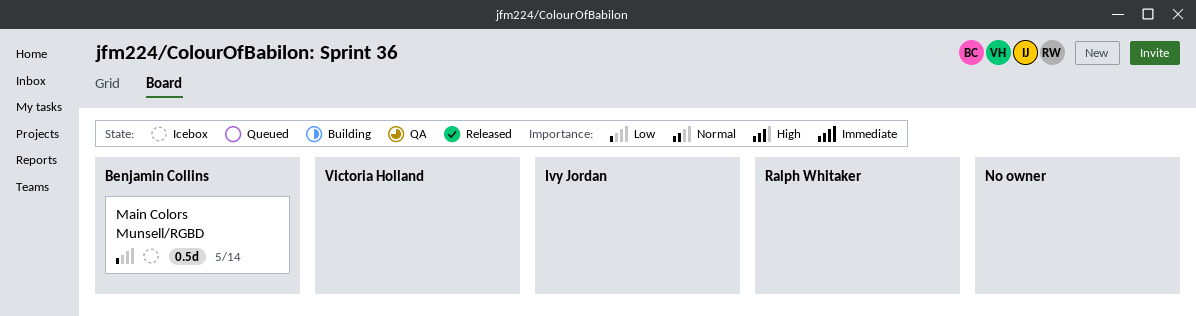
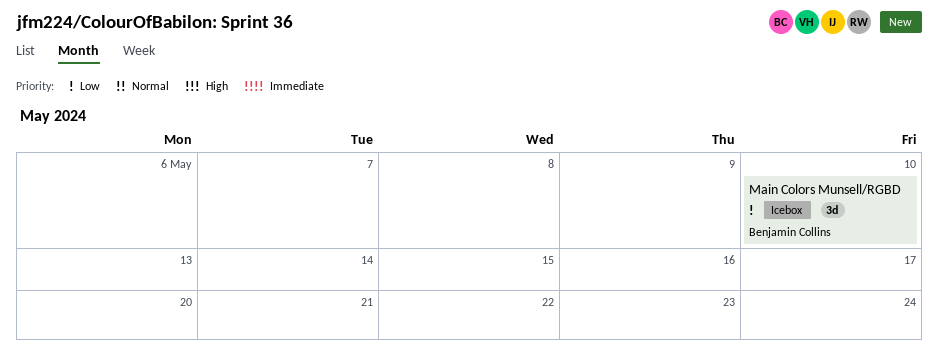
Main Colors Munsell/RGBD, estimate: 0.5d -> 3d
Main Colors Munsell/RGBD, due: May 14 -> May 10

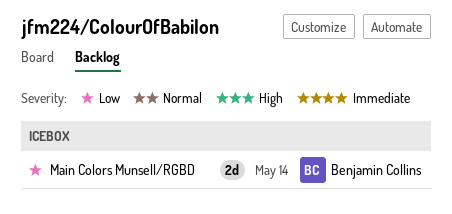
Main Colors Munsell/RGBD, estimate: 3d -> 2d
Main Colors Munsell/RGBD, due: May 10 -> May 14

